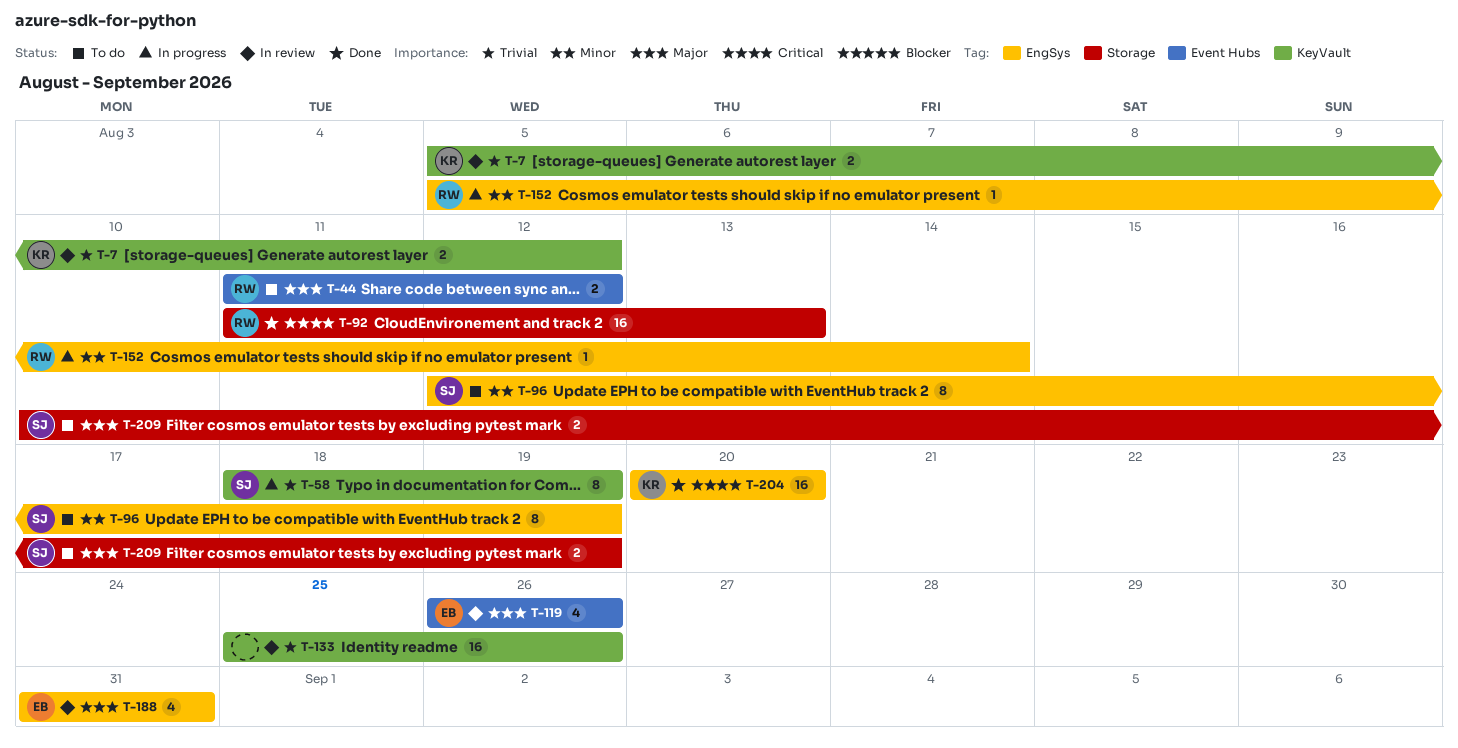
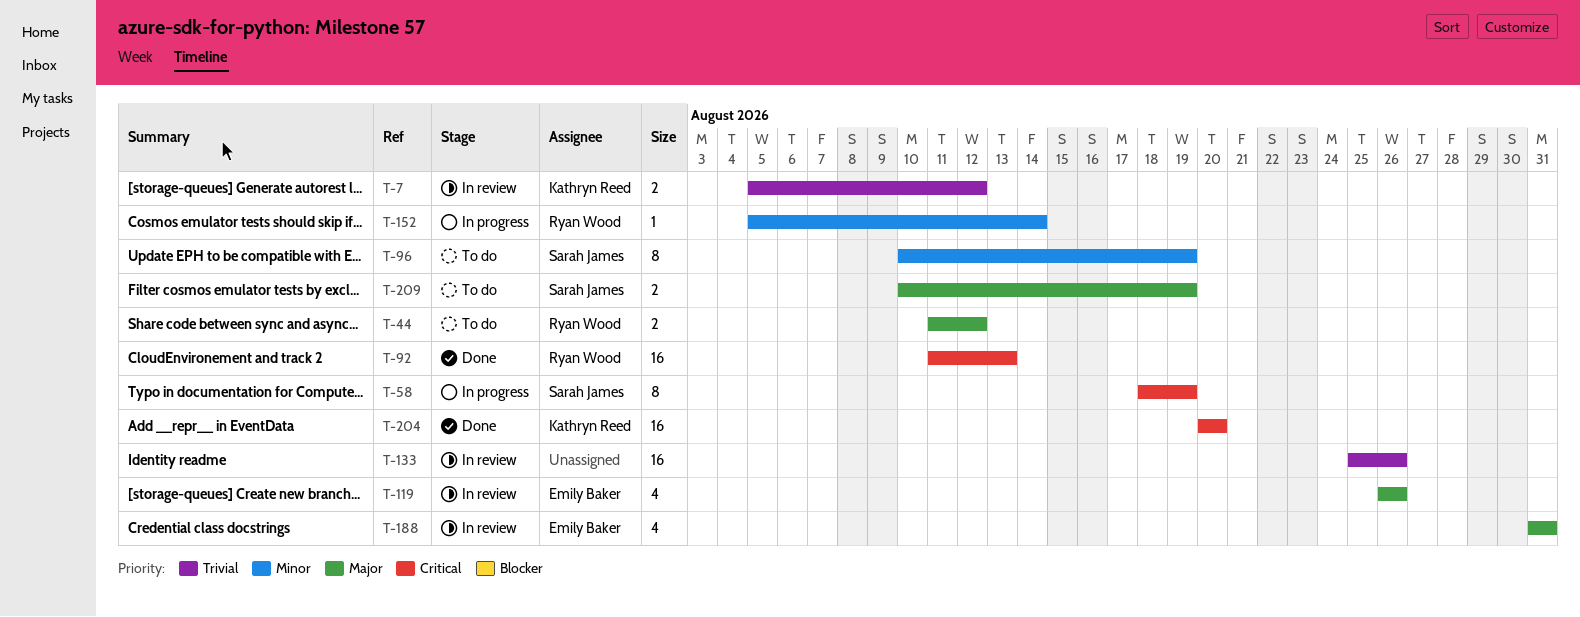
T-58, priority: Trivial -> Critical
T-96, start: Aug 12 -> Aug 10

